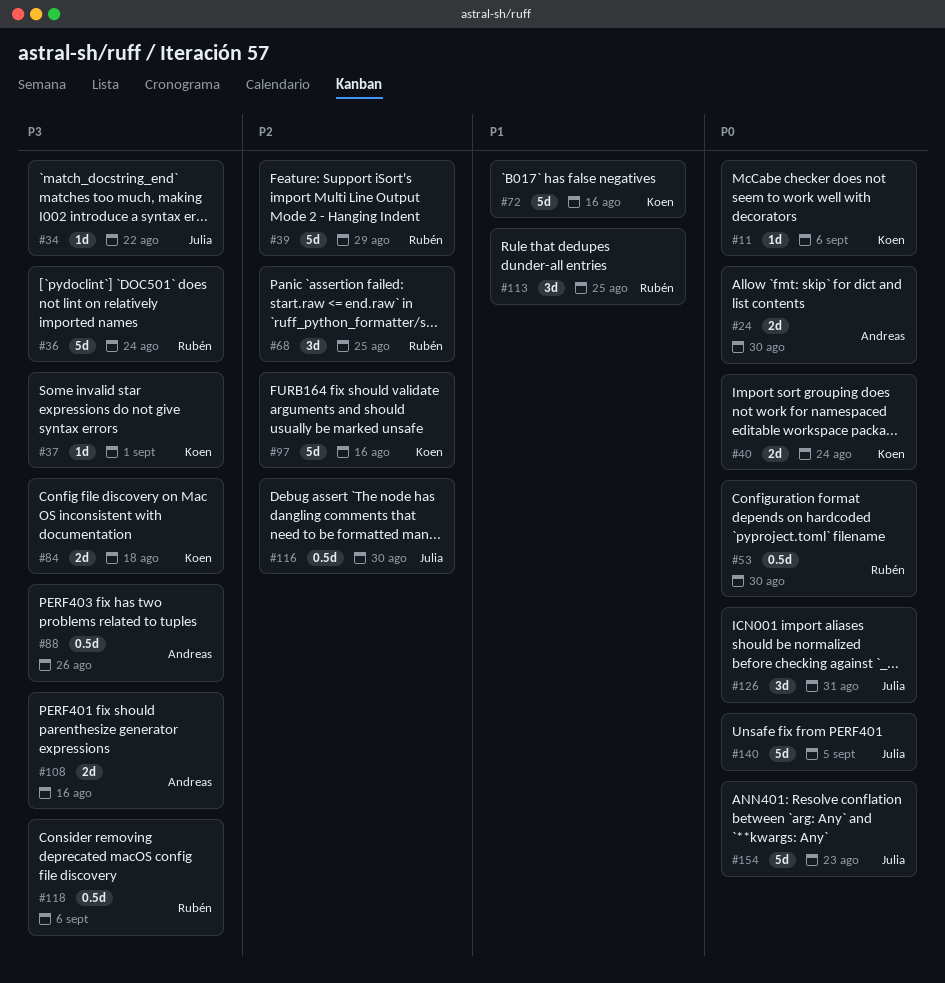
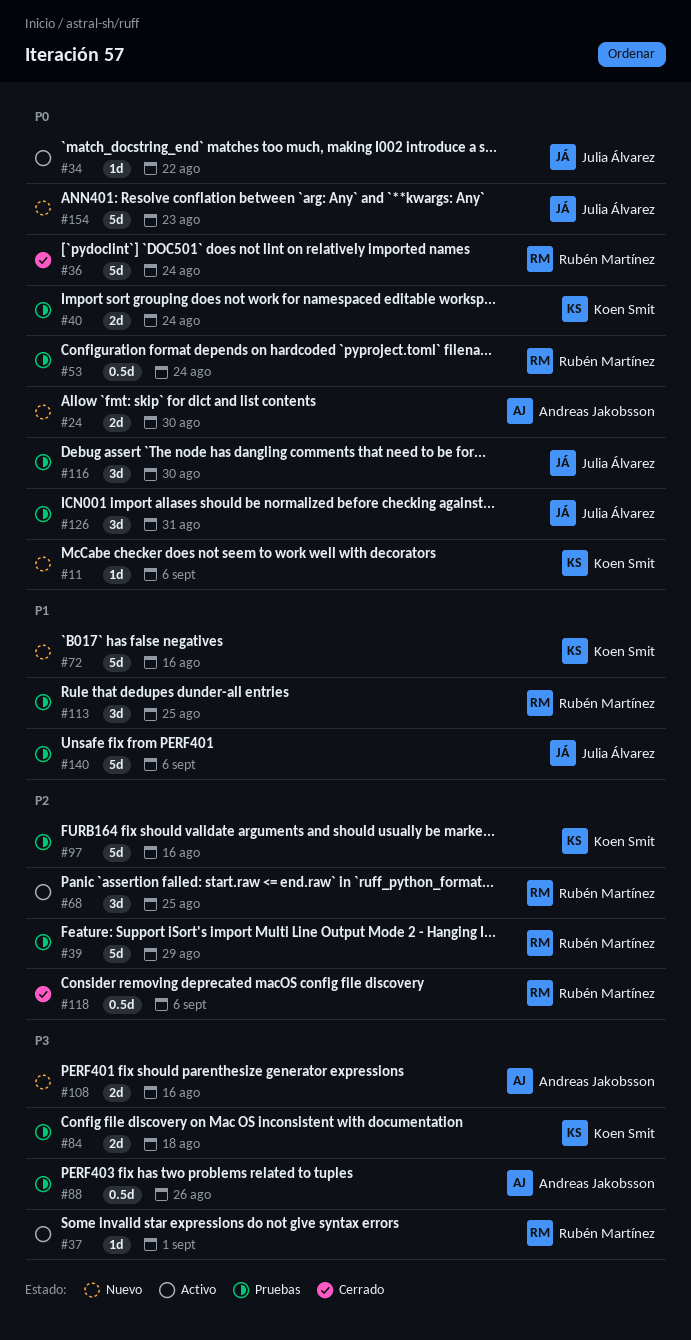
#34, priority: P3 -> P0
#36, priority: P3 -> P0
#37, owner: Koen Smit -> Rubén Martínez
#53, due: Aug 30 -> Aug 24
#116, priority: P2 -> P0
#116, estimate: 0.5d -> 3d
#118, priority: P3 -> P2
#140, priority: P0 -> P1
#140, due: Sep 5 -> Sep 6

